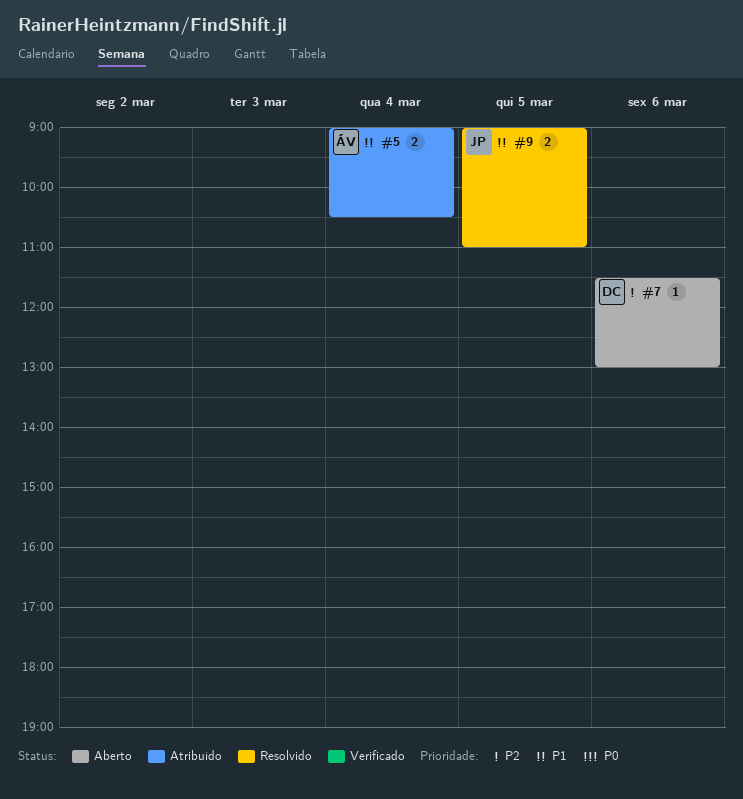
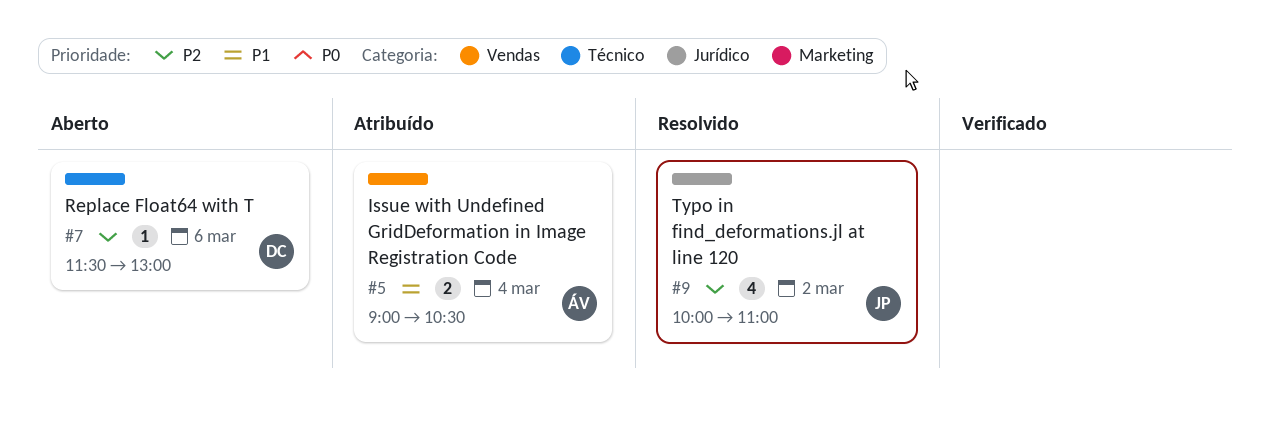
#9, priority: P1 -> P2
#9, estimate: 2 -> 4
#9, day: Mar 5 -> Mar 2
#9, begins: 09:00 -> 10:00

